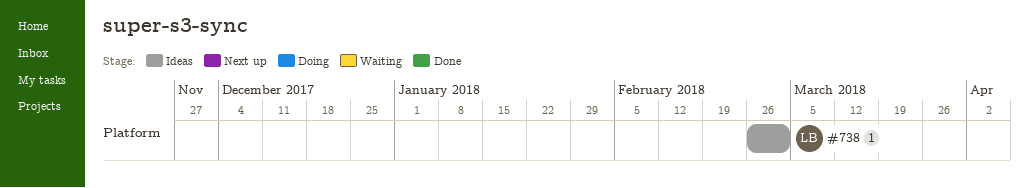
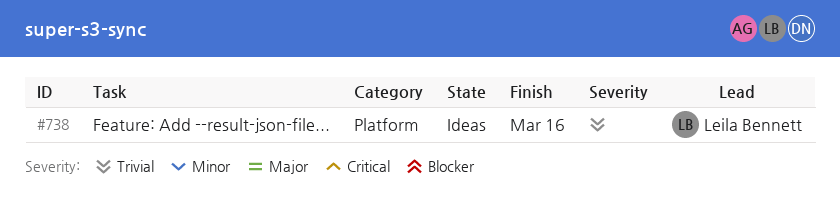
#738, due: Mar 2 -> Mar 16

